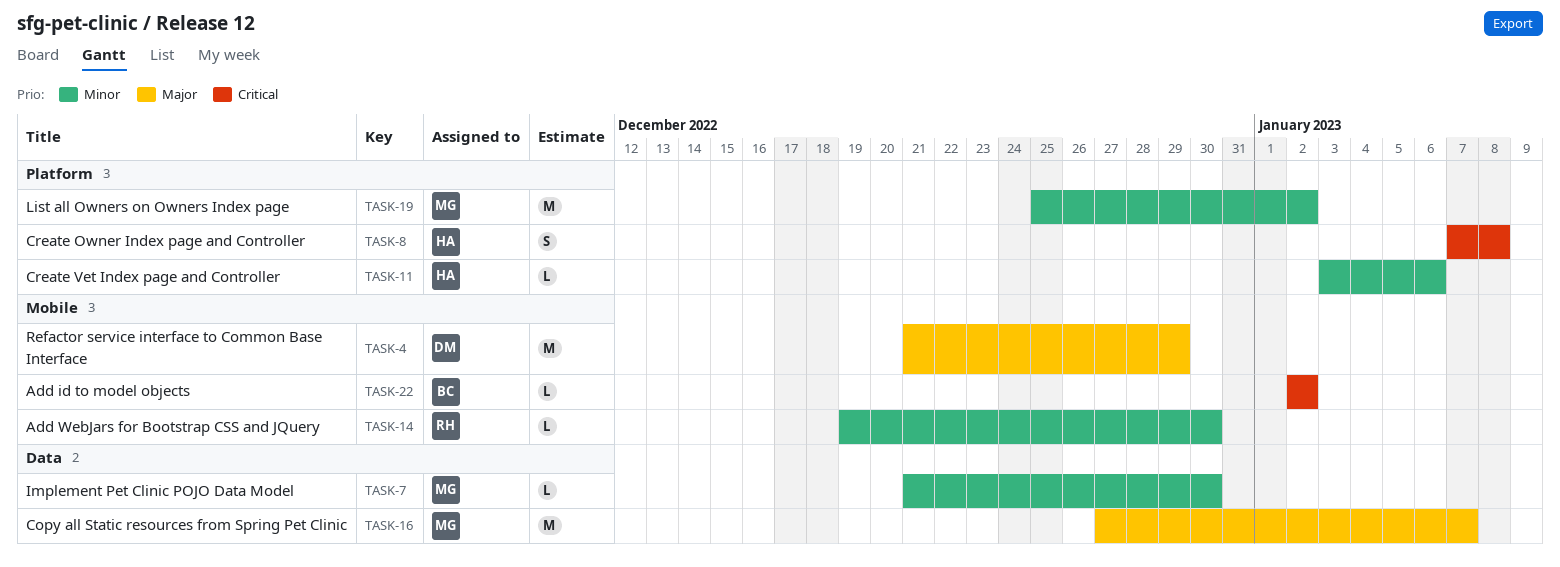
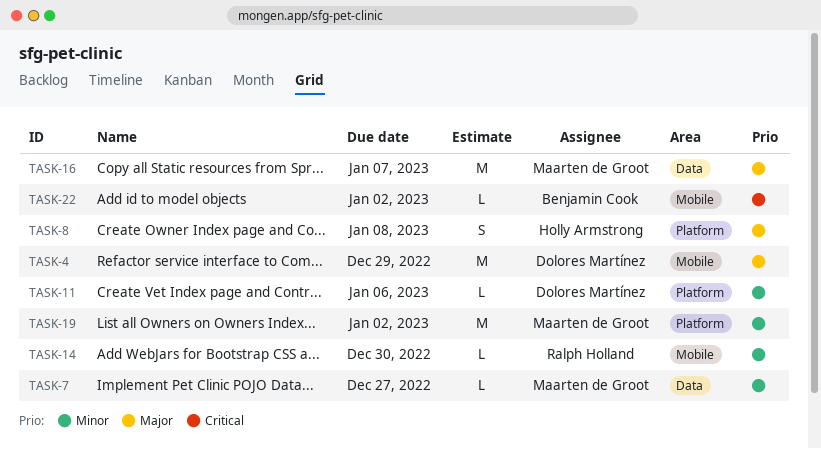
TASK-7, due: Dec 30 -> Dec 27
TASK-8, priority: Critical -> Major
TASK-11, owner: Holly Armstrong -> Dolores Martínez

